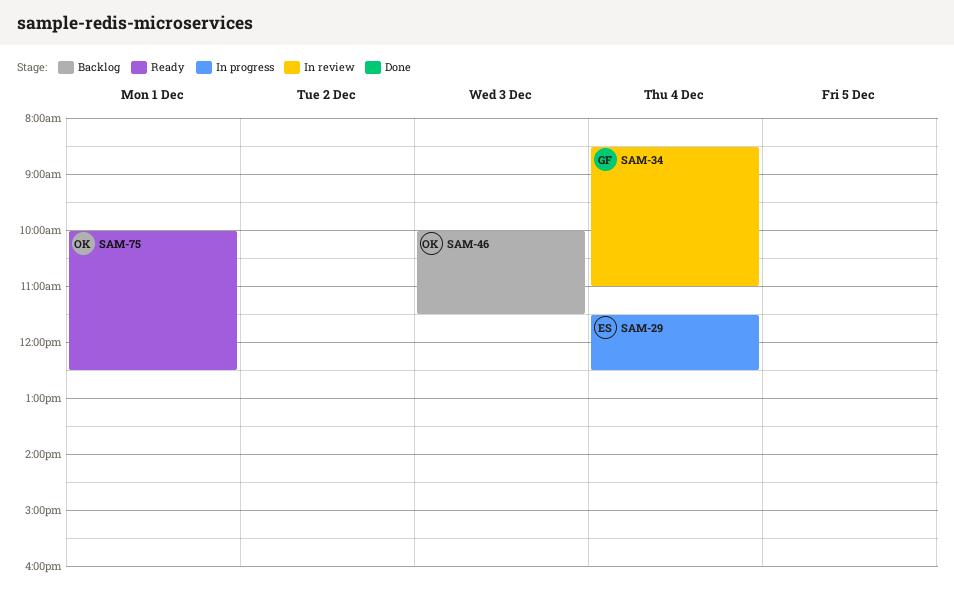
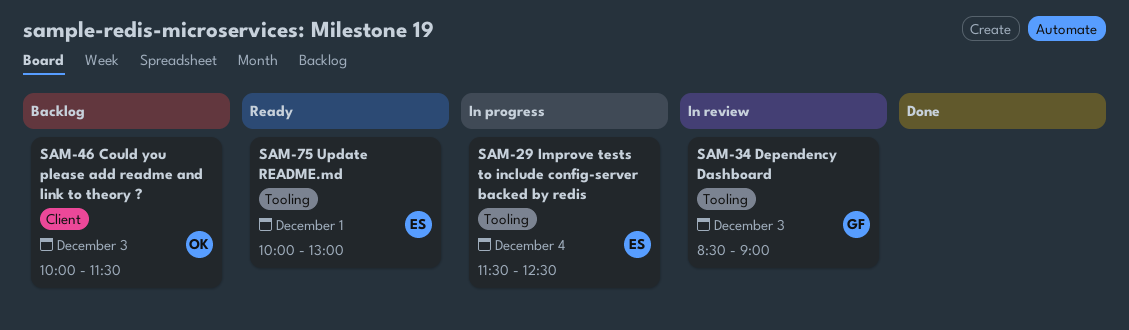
SAM-34, day: Dec 4 -> Dec 3
SAM-34, ends: 11:00 -> 09:00
SAM-75, owner: OK -> ES
SAM-75, ends: 12:30 -> 13:00

